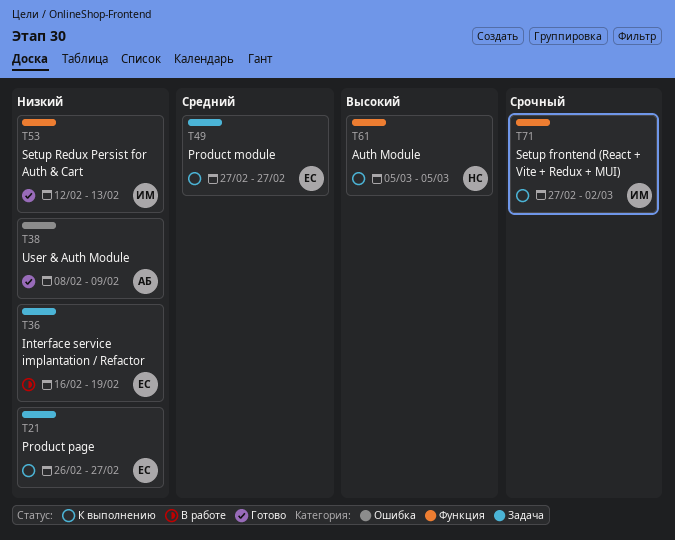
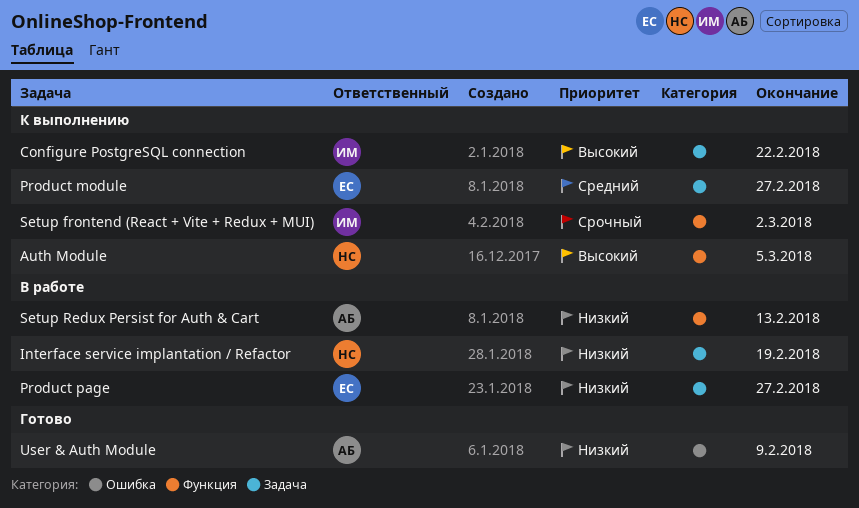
Configure PostgreSQL connection: none -> present
Interface service implantation / Refactor, owner: ЕС -> НС
Product page, status: К выполнению -> В работе
Setup Redux Persist for Auth & Cart, status: Готово -> В работе
Setup Redux Persist for Auth & Cart, owner: ИМ -> АБ

